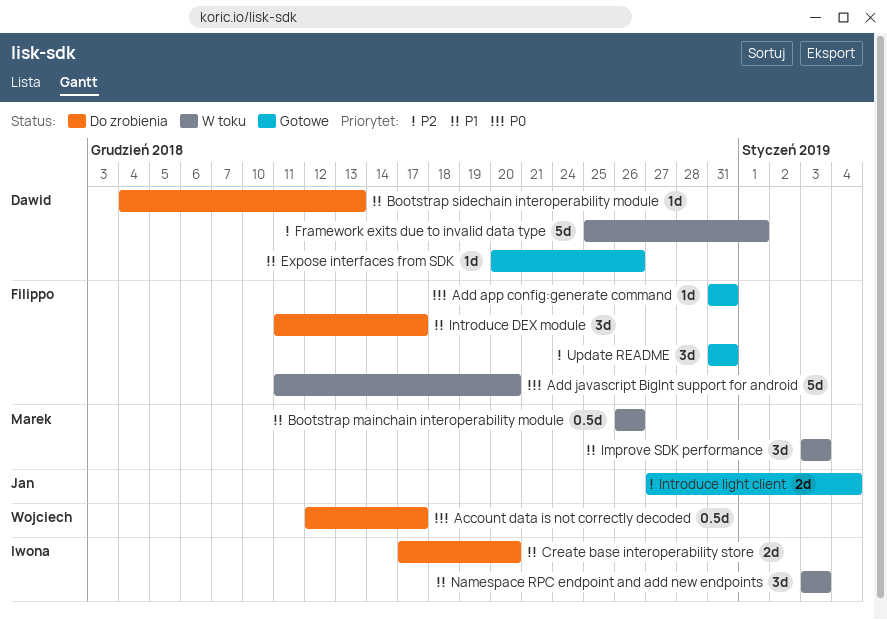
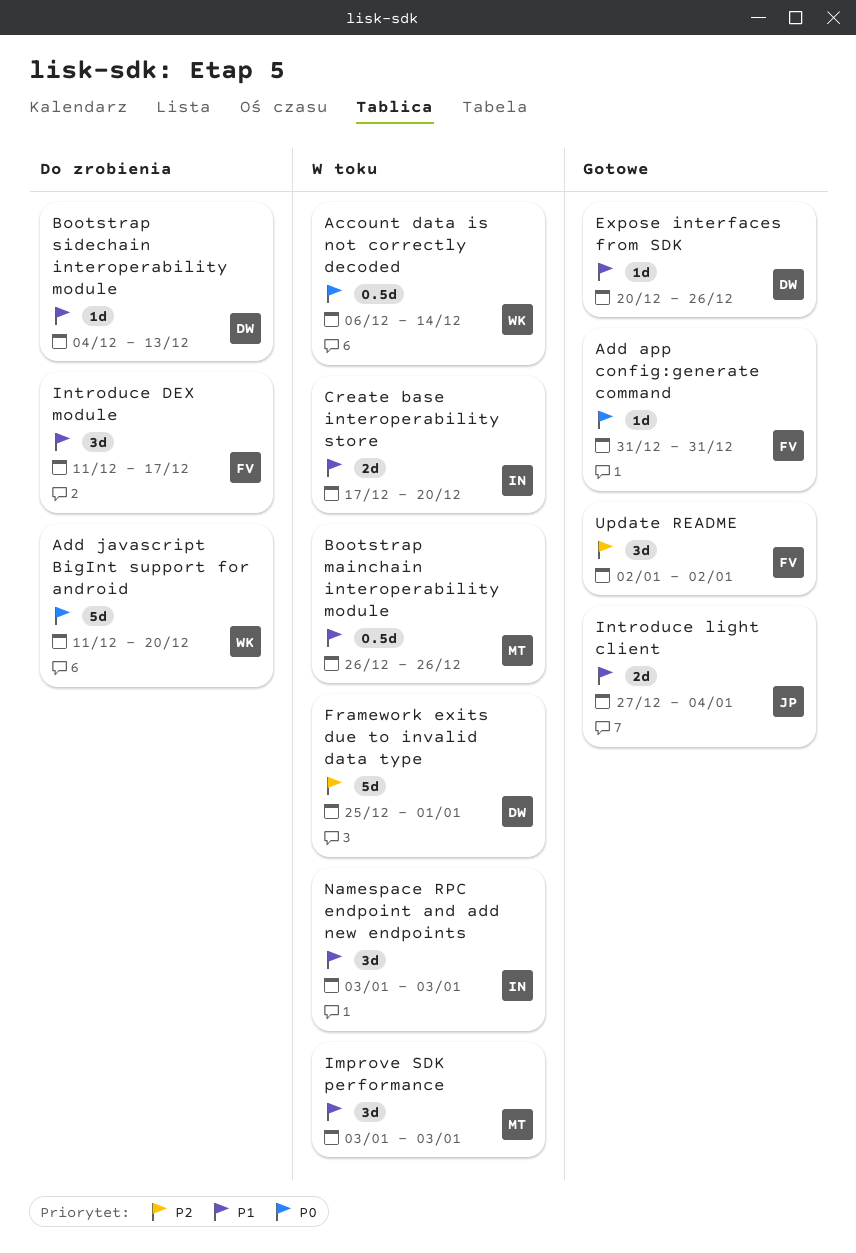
Account data is not correctly decoded, status: Do zrobienia -> W toku
Account data is not correctly decoded, start: Dec 12 -> Dec 6
Account data is not correctly decoded, due: Dec 17 -> Dec 14
Add javascript BigInt support for android, status: W toku -> Do zrobienia
Add javascript BigInt support for android, owner: Filippo -> Wojciech
Create base interoperability store, status: Do zrobienia -> W toku
Introduce light client, priority: P2 -> P1
Update README, start: Dec 31 -> Jan 2
Update README, due: Dec 31 -> Jan 2

